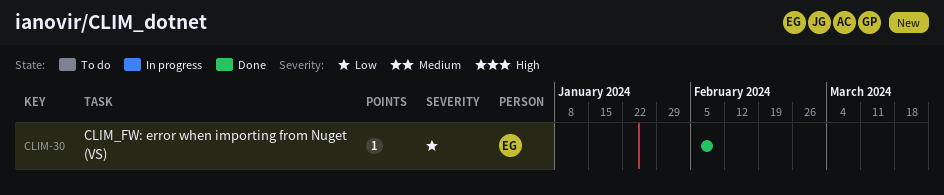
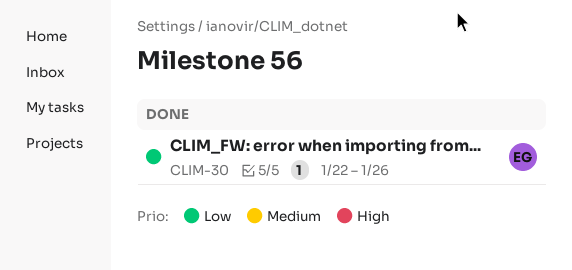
CLIM-30, start: Feb 5 -> Jan 22
CLIM-30, due: Feb 9 -> Jan 26

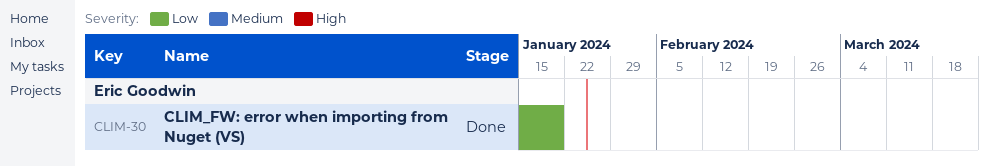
CLIM-30, start: Jan 22 -> Jan 15
CLIM-30, due: Jan 26 -> Jan 19

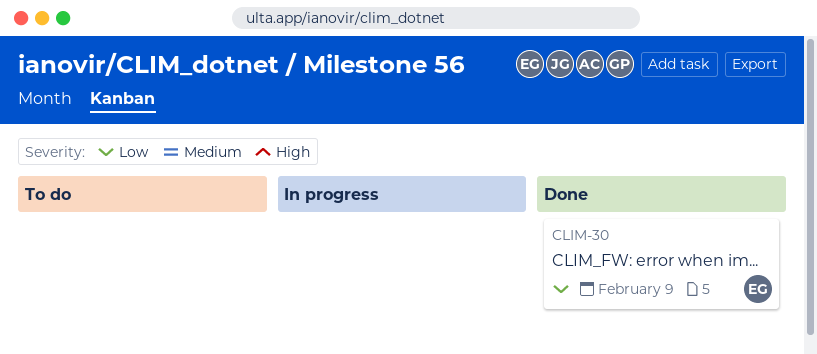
CLIM-30, due: Jan 19 -> Feb 9

